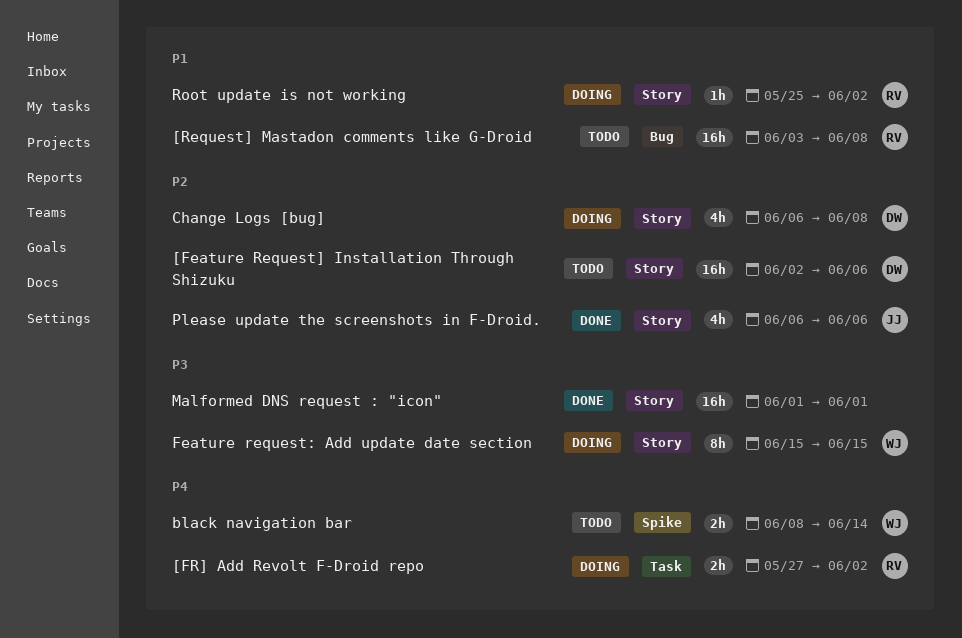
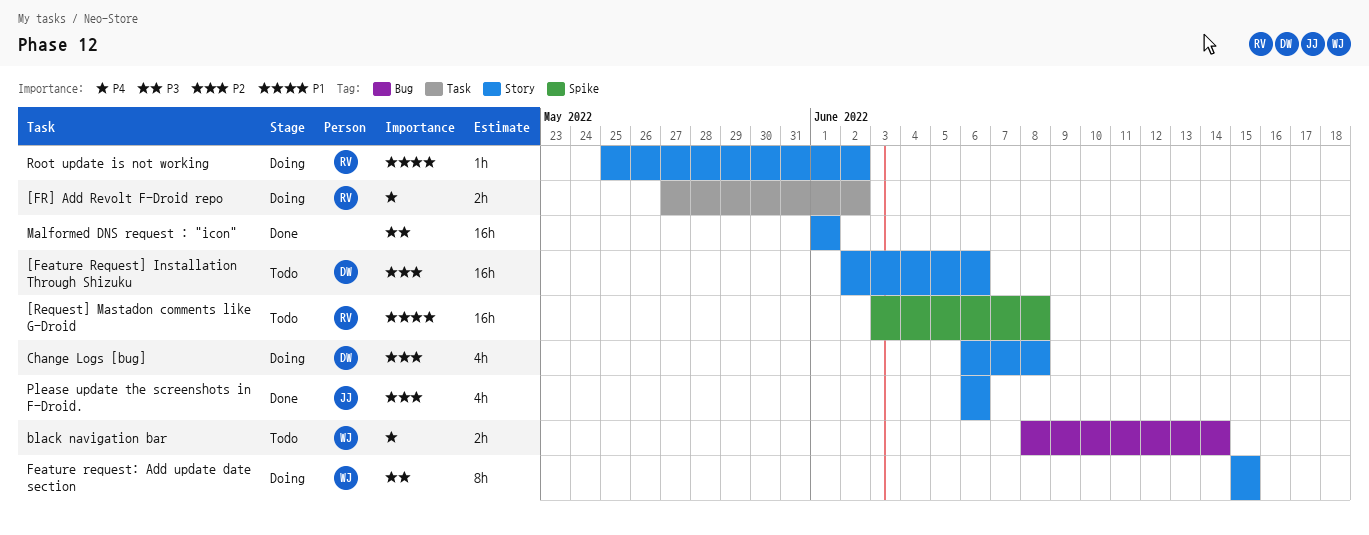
[Request] Mastadon comments like G-Droid, label: Bug -> Spike
black navigation bar, label: Spike -> Bug

